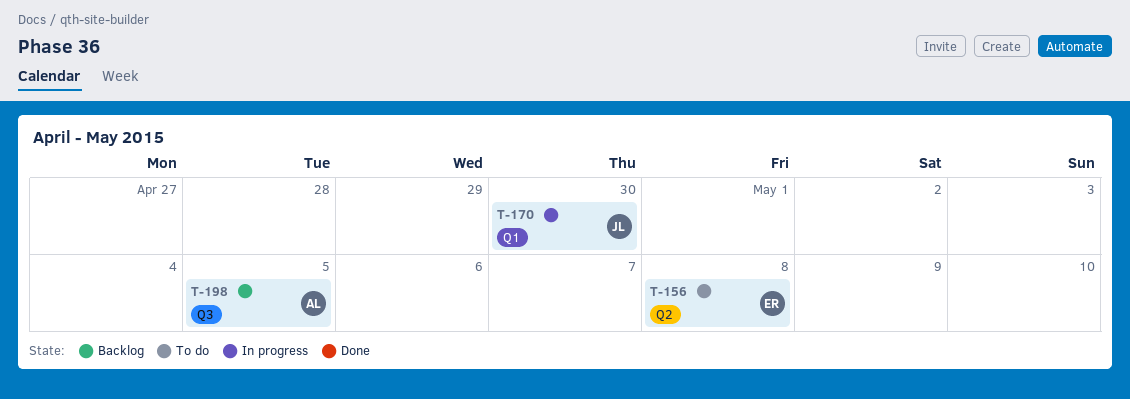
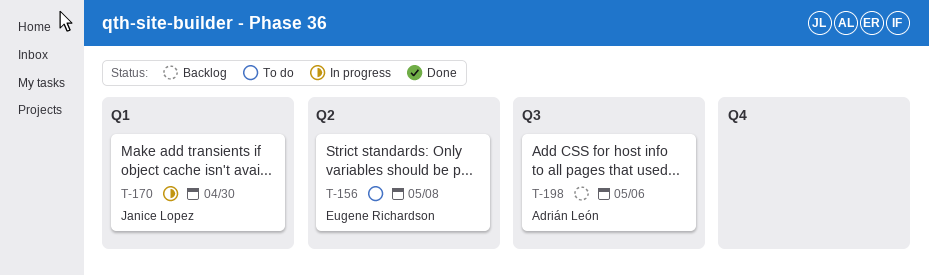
T-198, due: May 5 -> May 6

